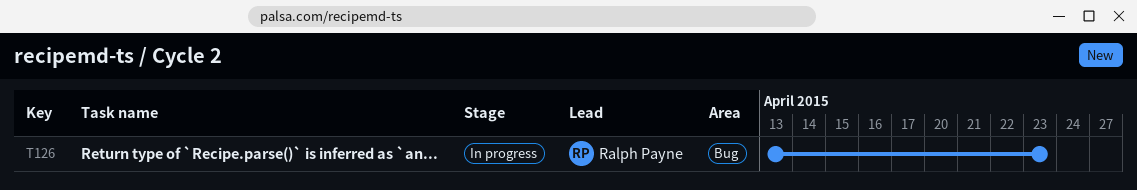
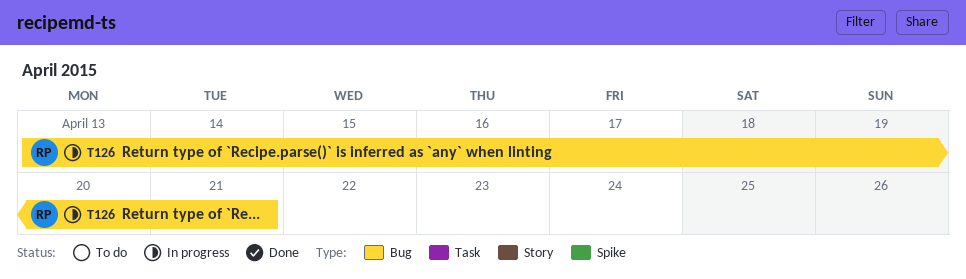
T126, due: Apr 23 -> Apr 21

